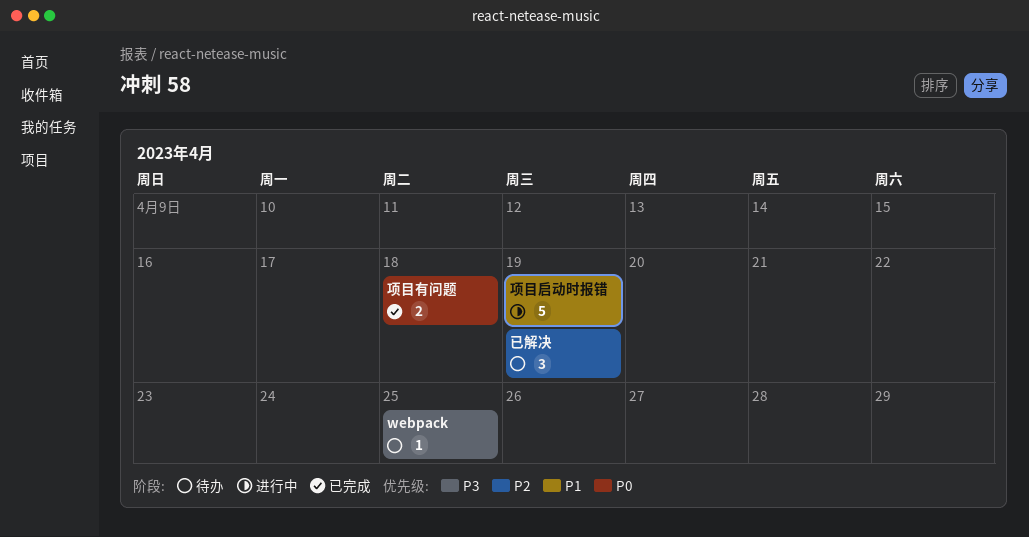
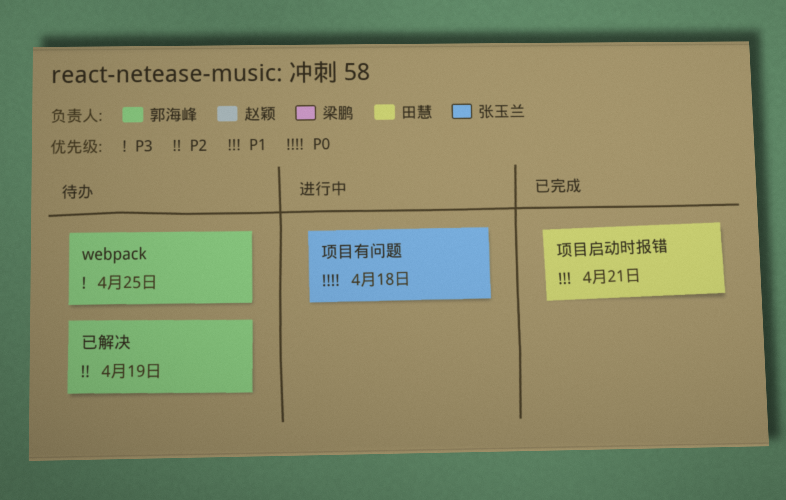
项目启动时报错, status: 进行中 -> 已完成
项目启动时报错, due: Apr 19 -> Apr 21
项目有问题, status: 已完成 -> 进行中

